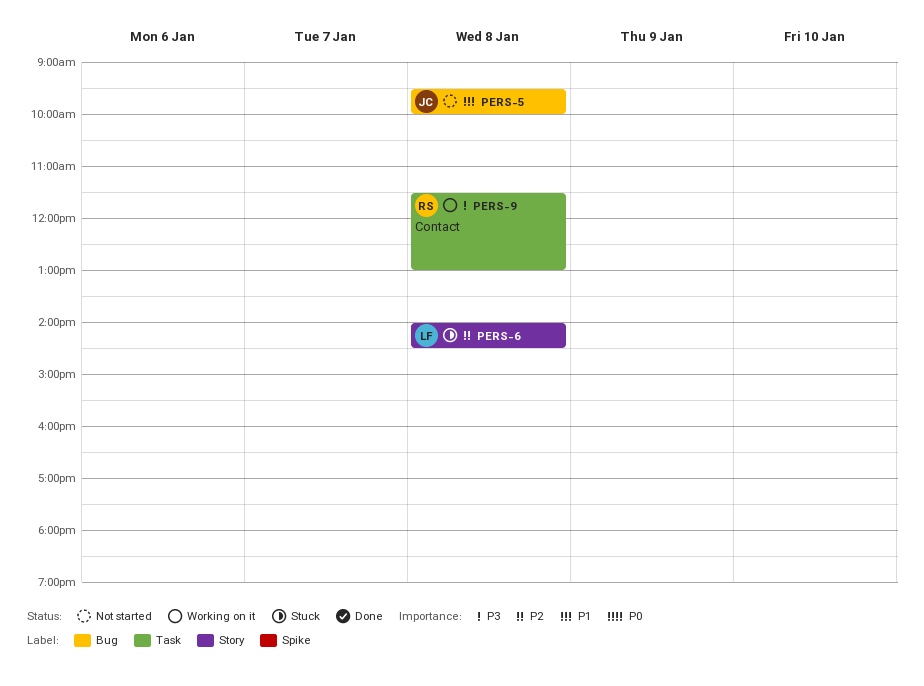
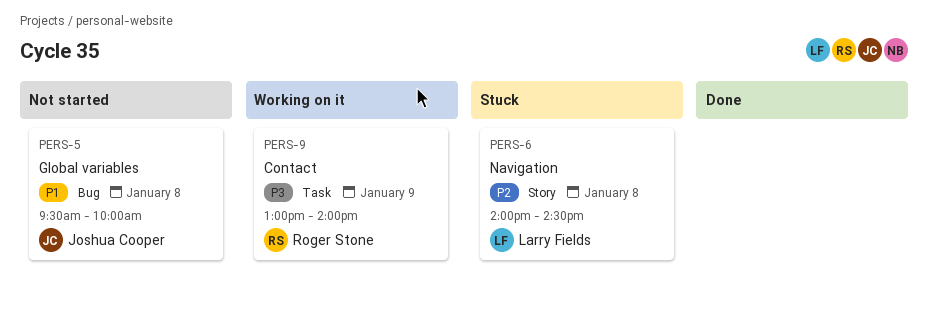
PERS-9, day: Jan 8 -> Jan 9
PERS-9, begins: 11:30 -> 13:00
PERS-9, ends: 13:00 -> 14:00

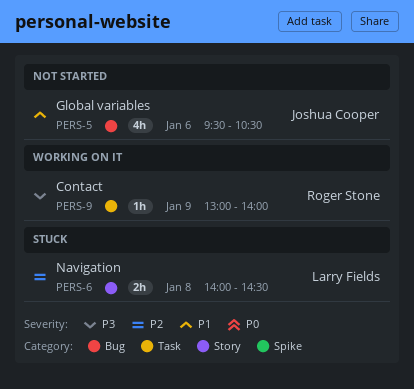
PERS-5, day: Jan 8 -> Jan 6
PERS-5, ends: 10:00 -> 10:30

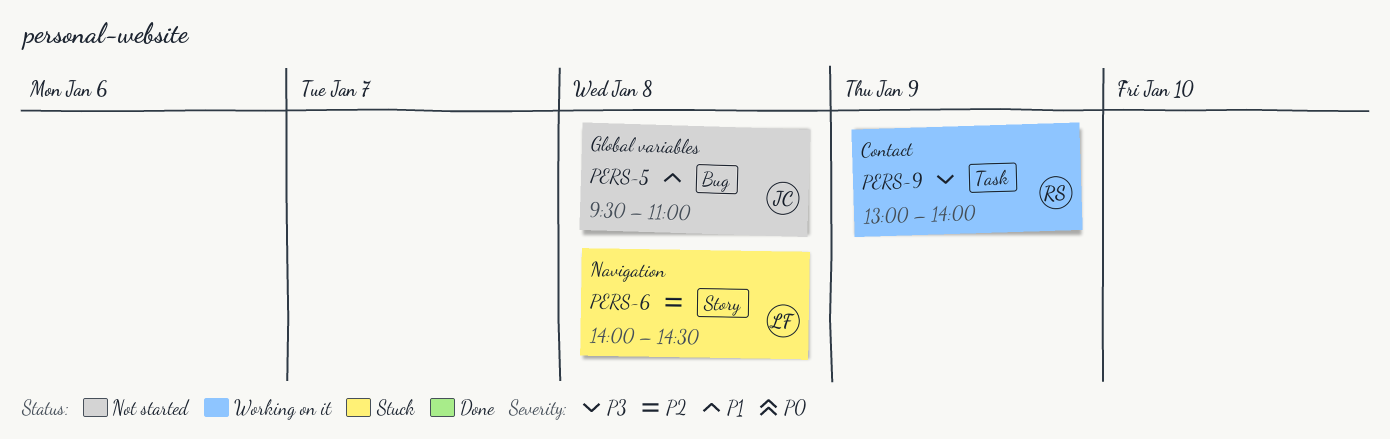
PERS-5, day: Jan 6 -> Jan 8
PERS-5, ends: 10:30 -> 11:00

